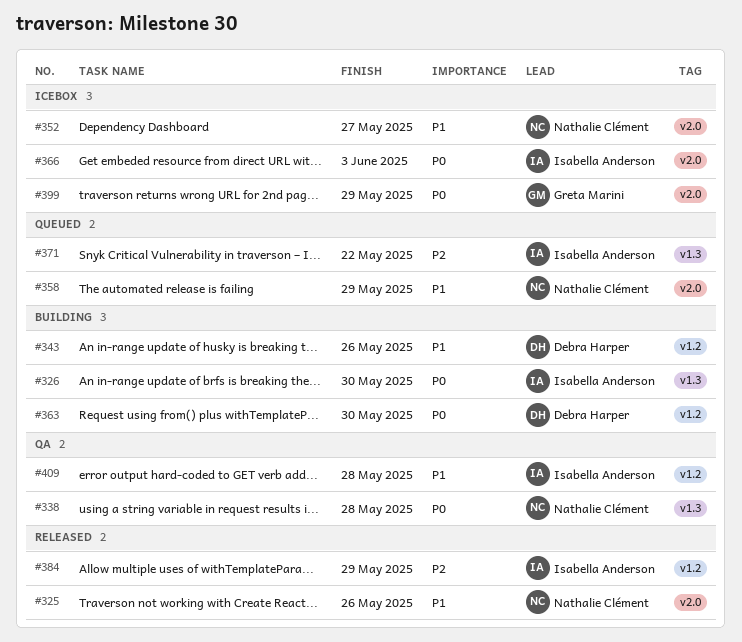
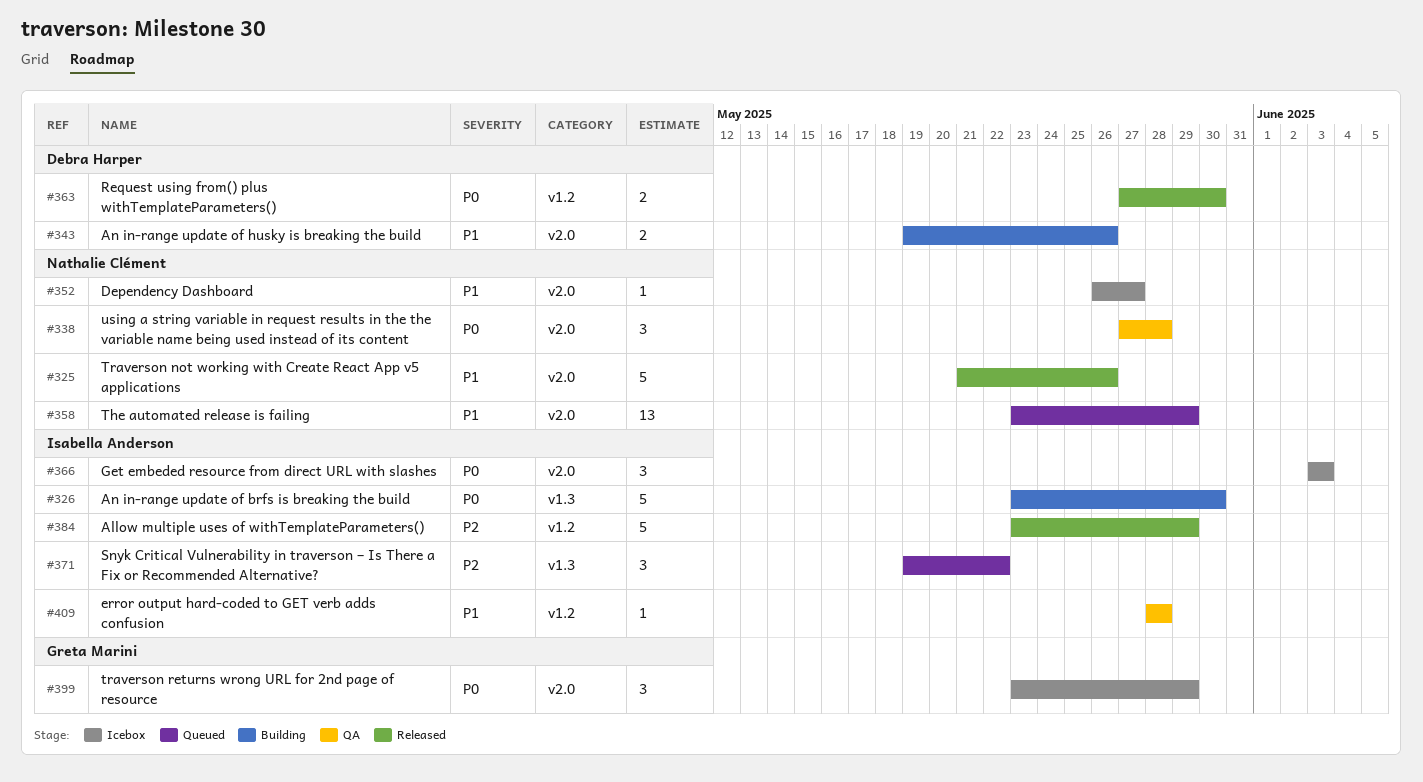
#338, label: v1.3 -> v2.0
#343, label: v1.2 -> v2.0
#363, status: Building -> Released

